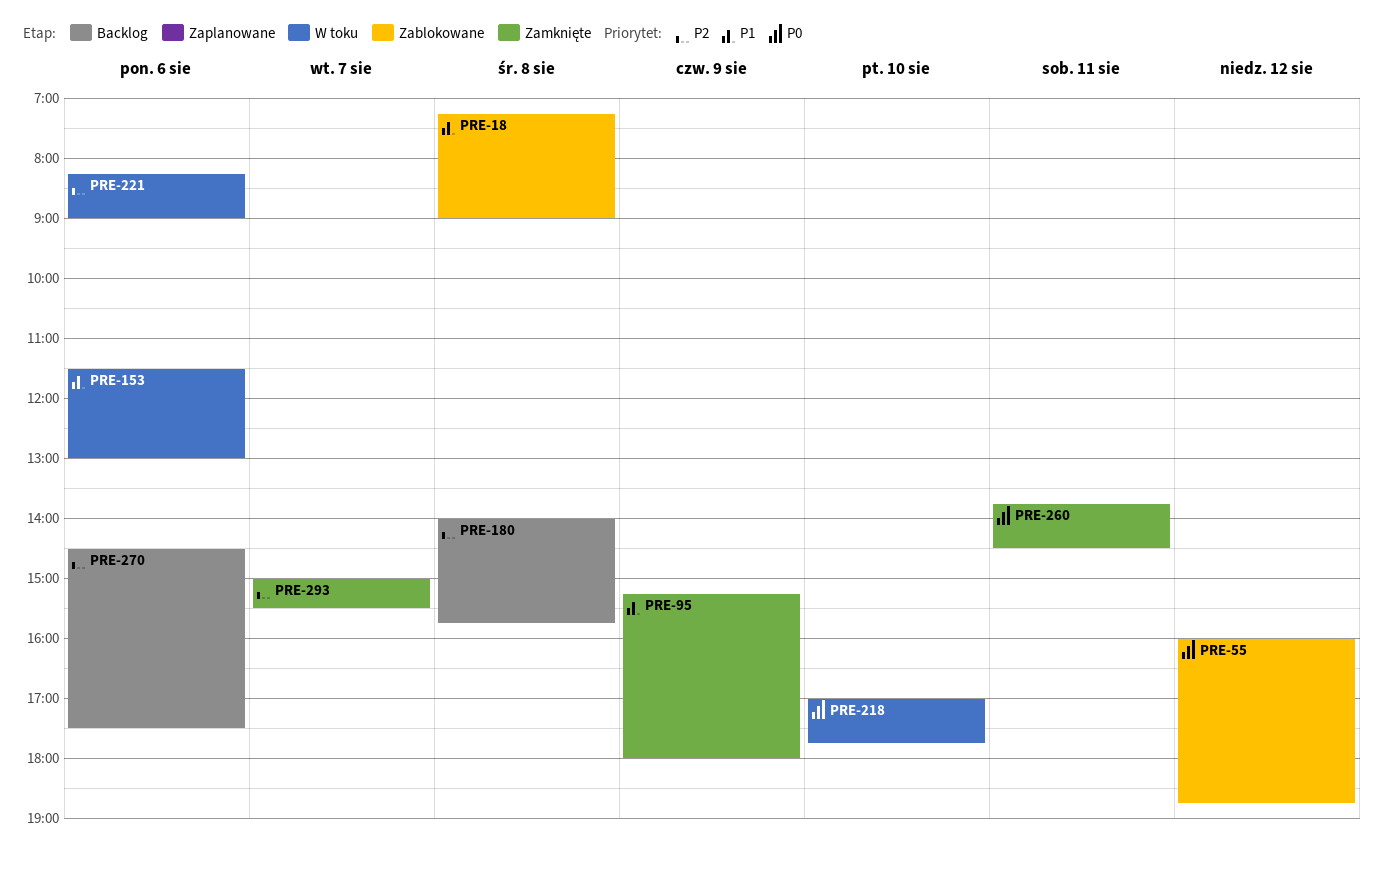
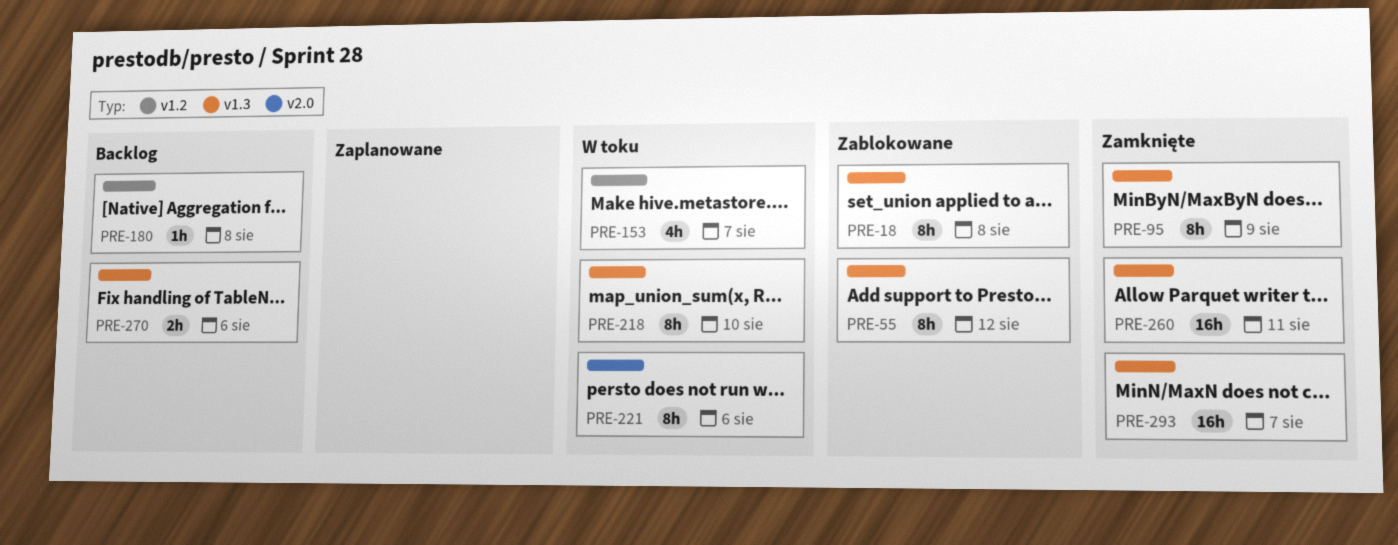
PRE-153, day: Aug 6 -> Aug 7

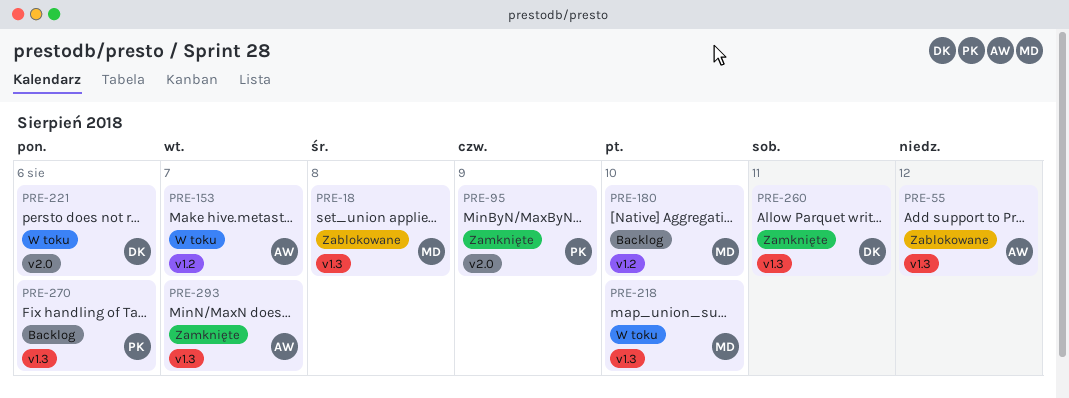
PRE-95, label: v1.3 -> v2.0
PRE-180, day: Aug 8 -> Aug 10

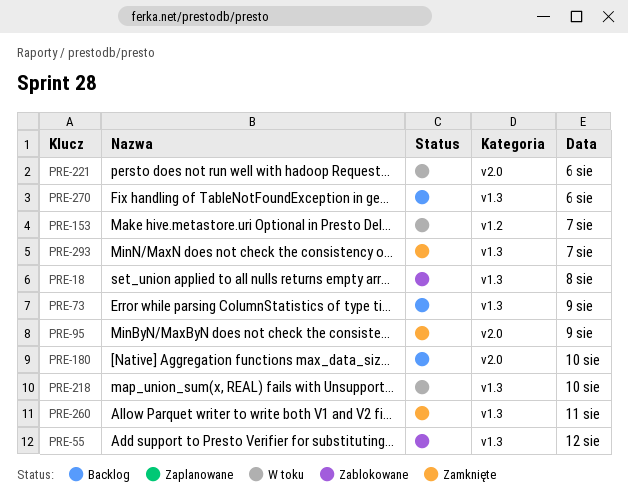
PRE-73: none -> present
PRE-180, label: v1.2 -> v2.0

